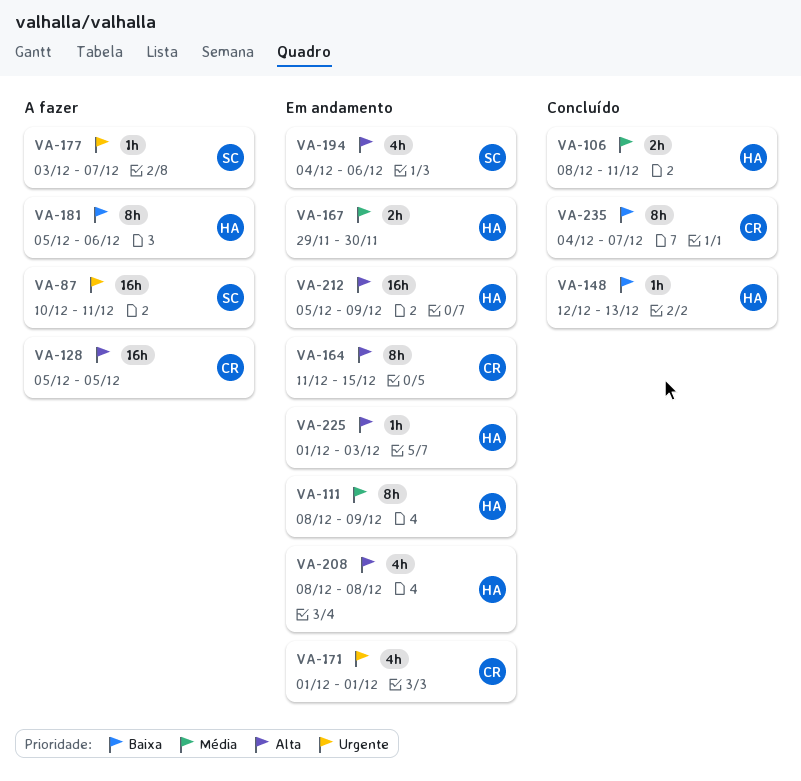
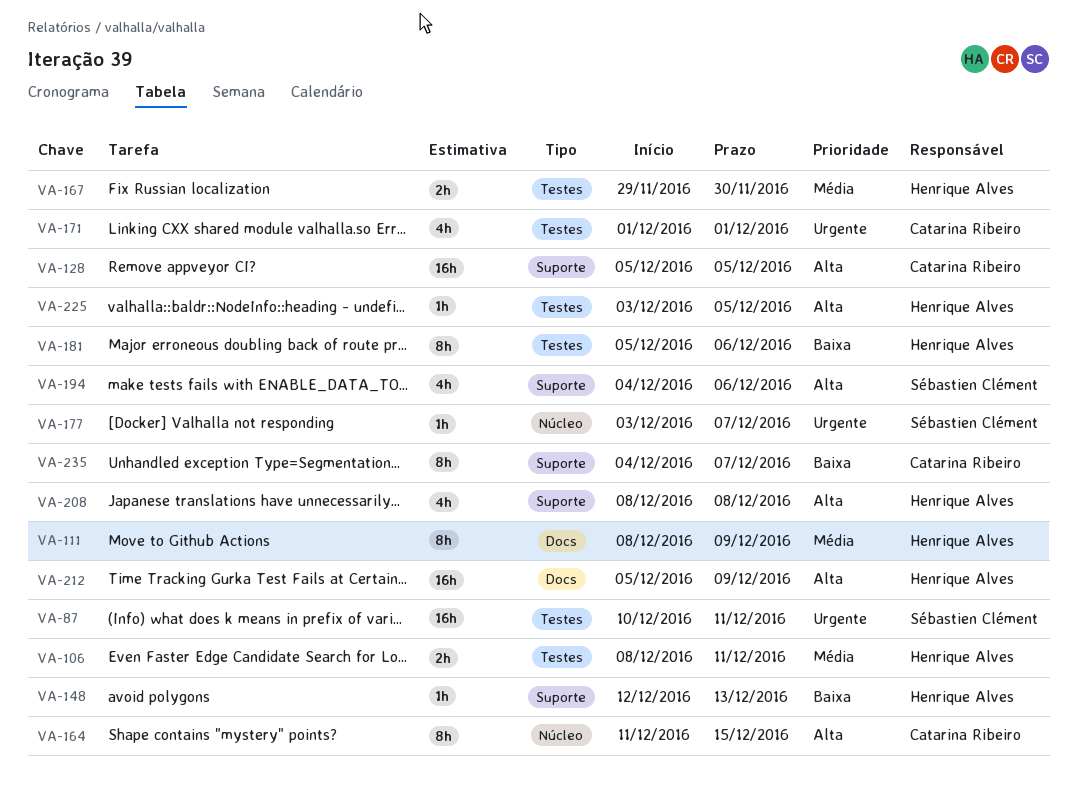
VA-225, start: Dec 1 -> Dec 3
VA-225, due: Dec 3 -> Dec 5

